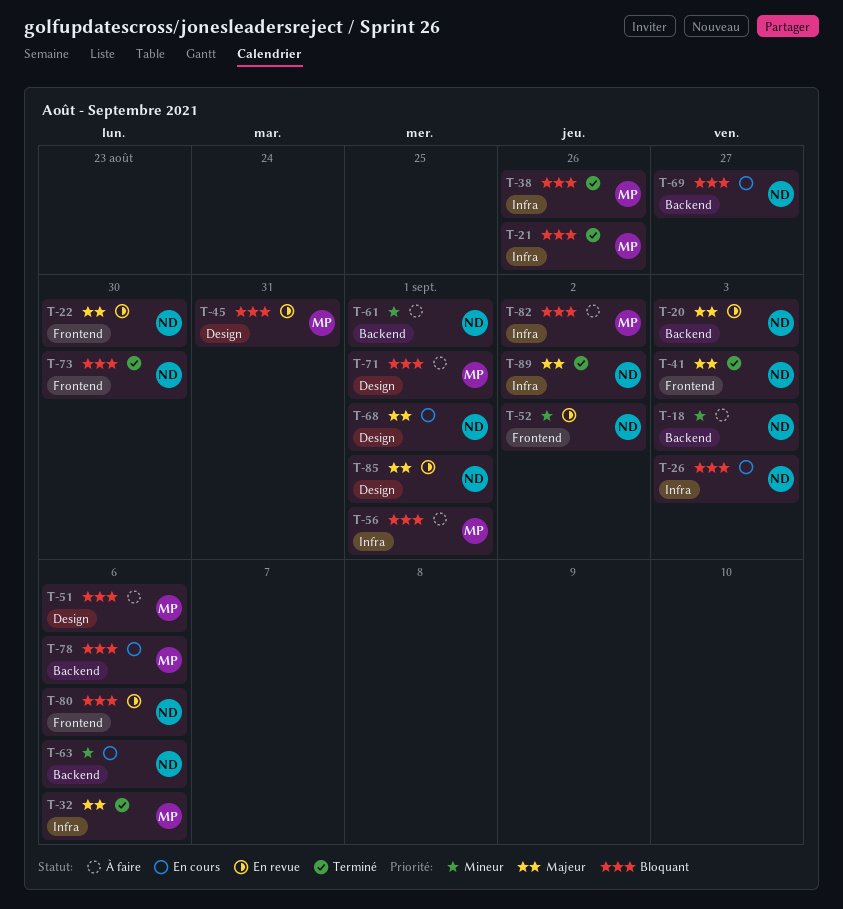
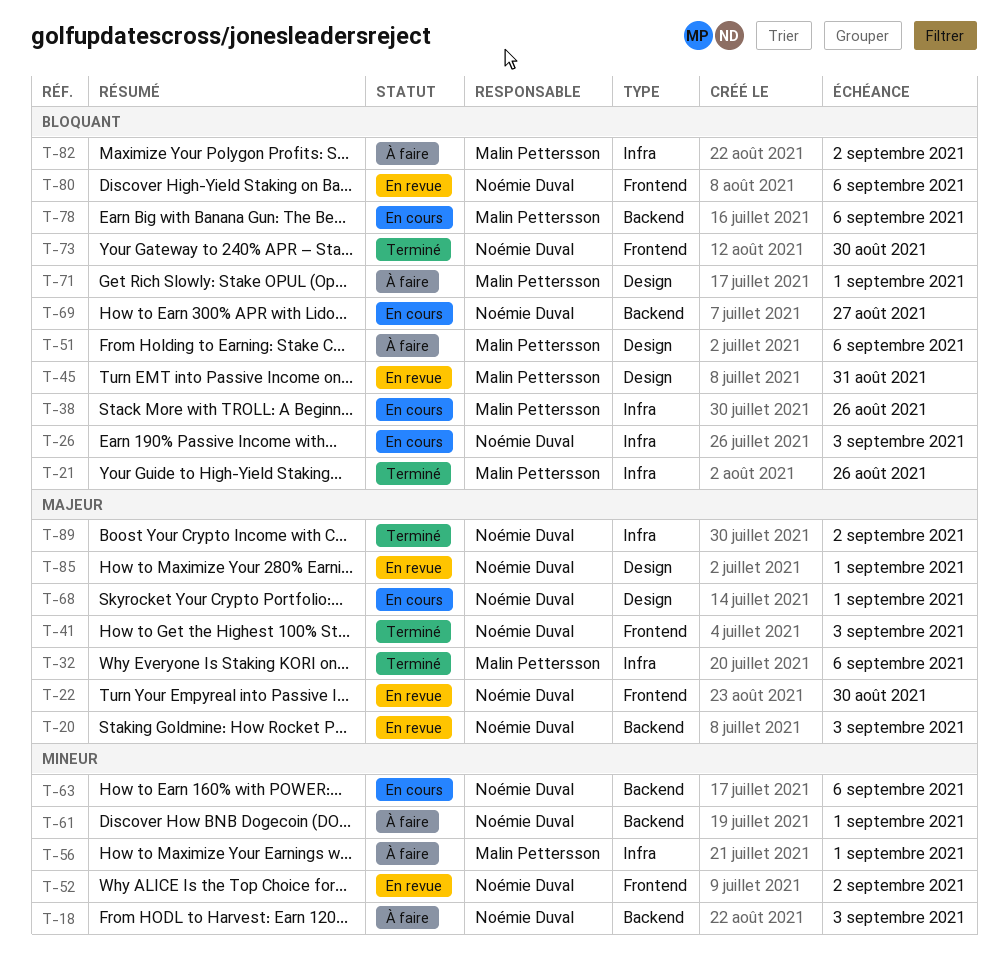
T-38, status: Terminé -> En cours
T-56, priority: Bloquant -> Mineur

